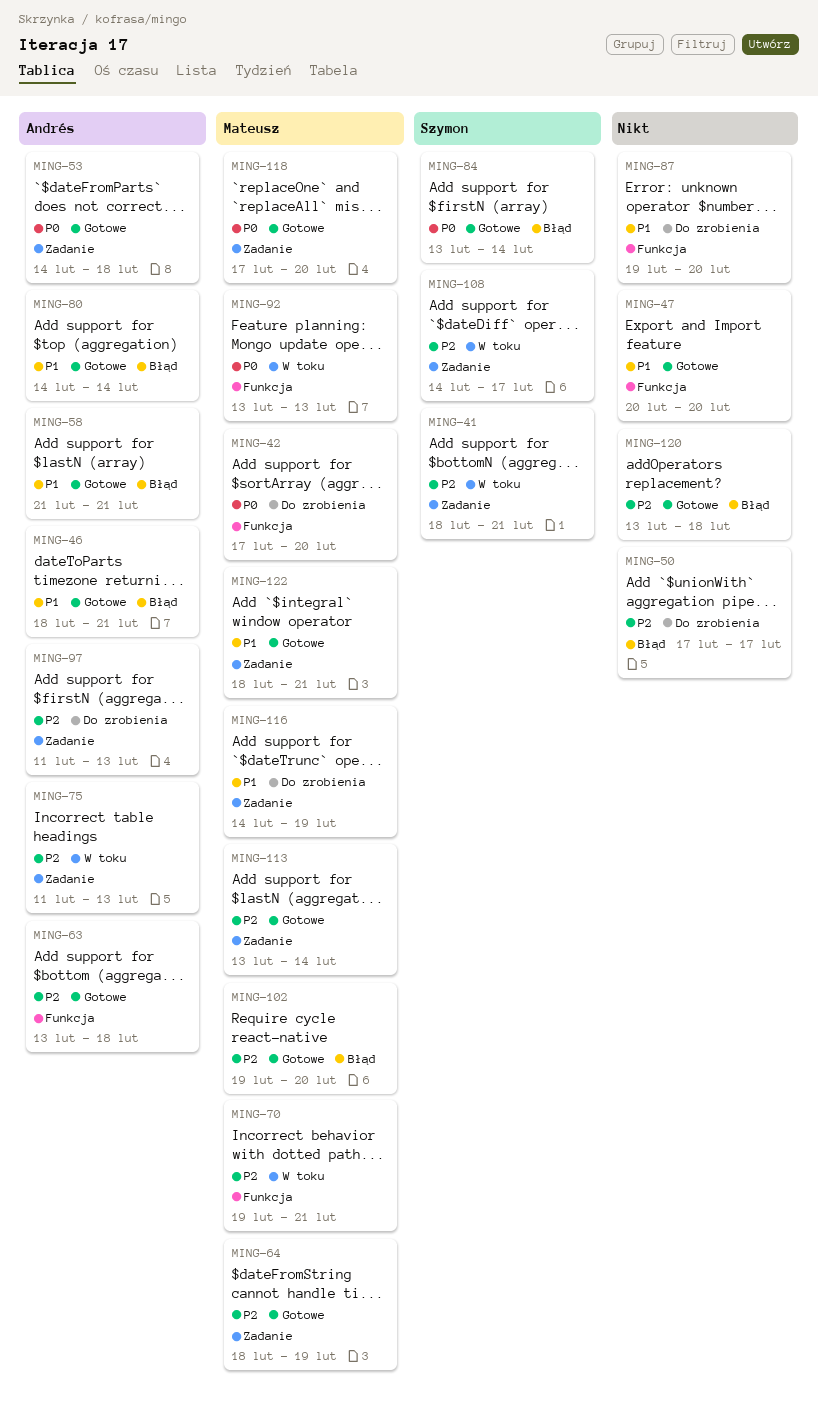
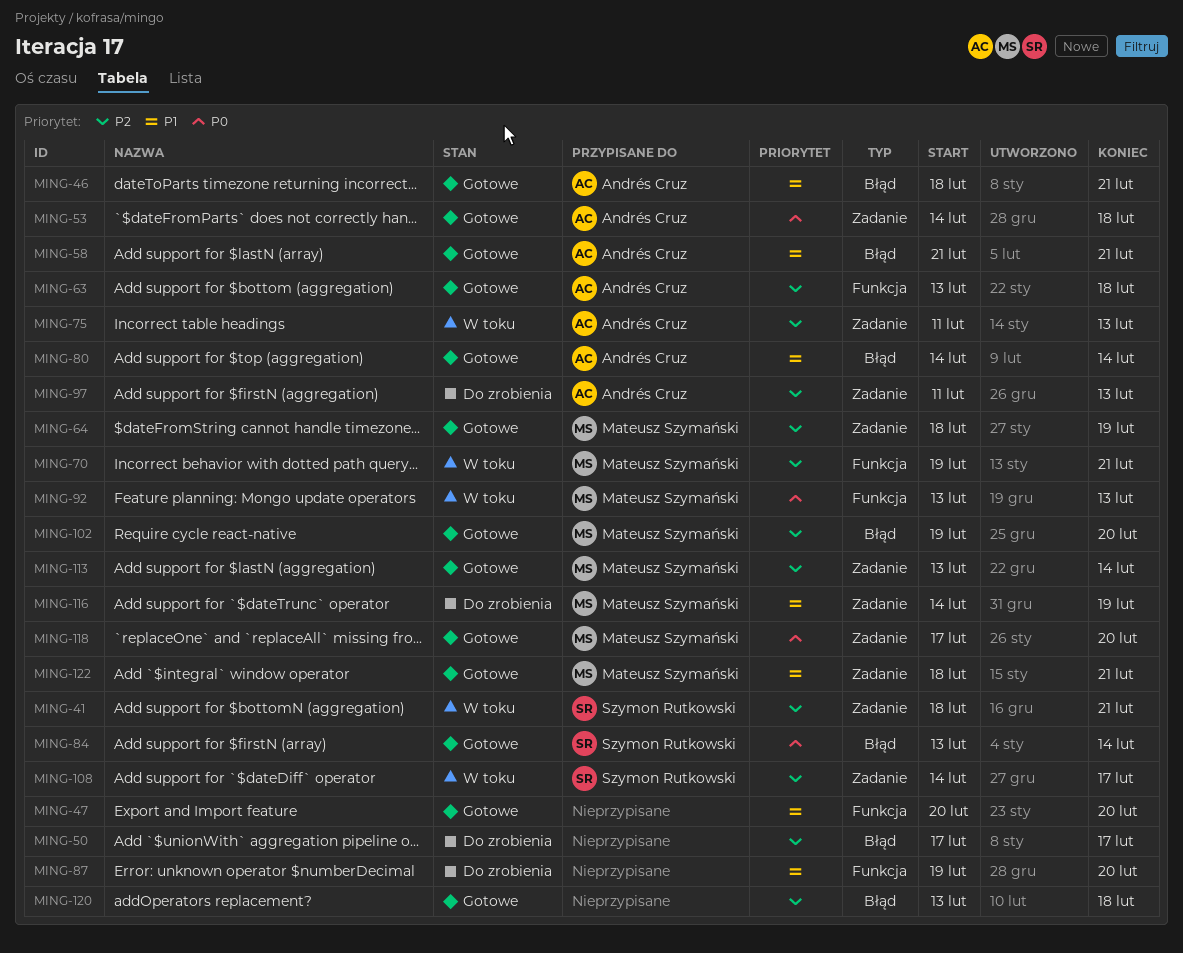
MING-42: present -> none

